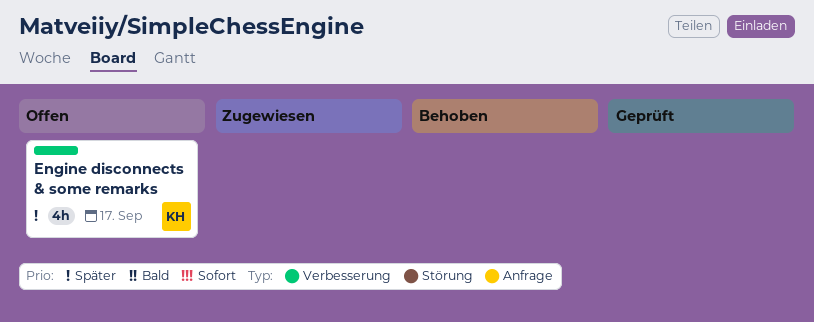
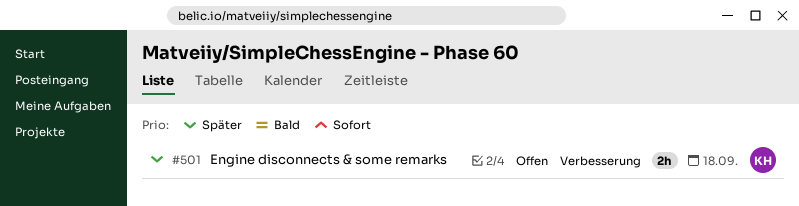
Engine disconnects & some remarks, estimate: 4h -> 2h
Engine disconnects & some remarks, due: Sep 17 -> Sep 18

